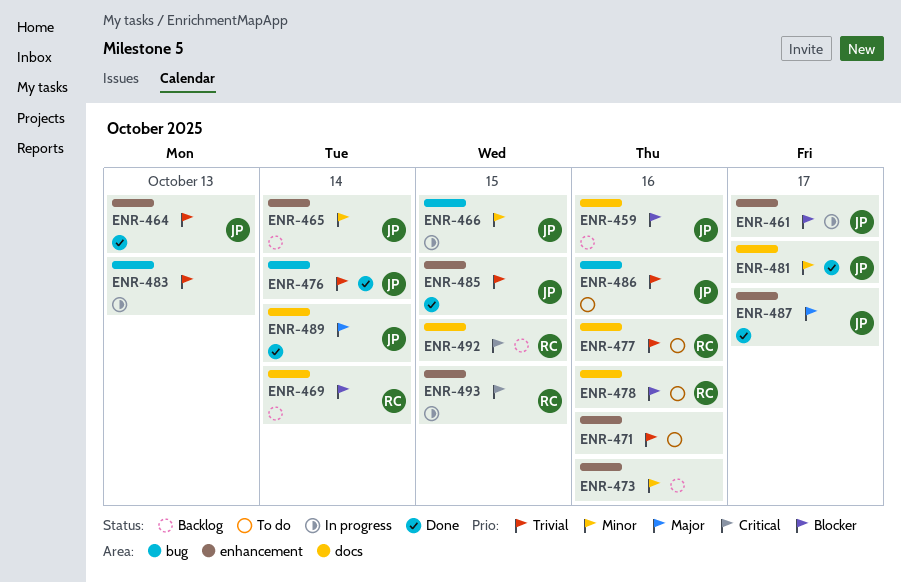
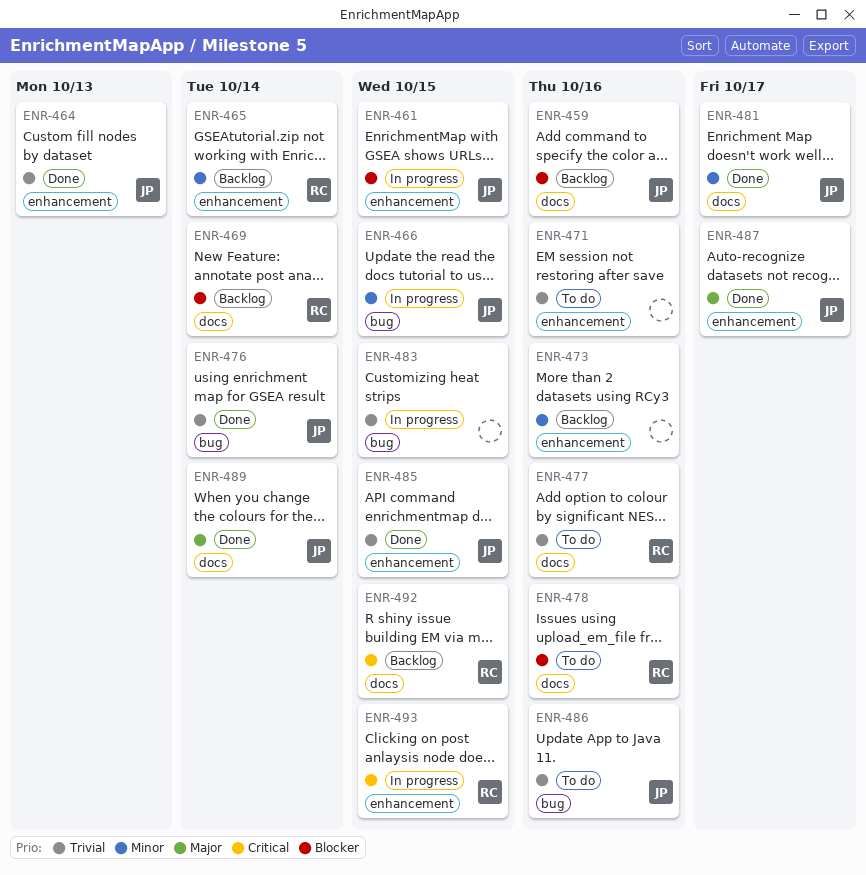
ENR-461, due: Oct 17 -> Oct 15
ENR-465, owner: JP -> RC
ENR-483, due: Oct 13 -> Oct 15

